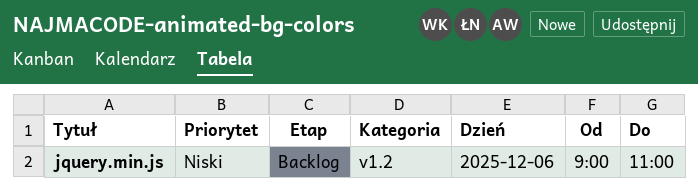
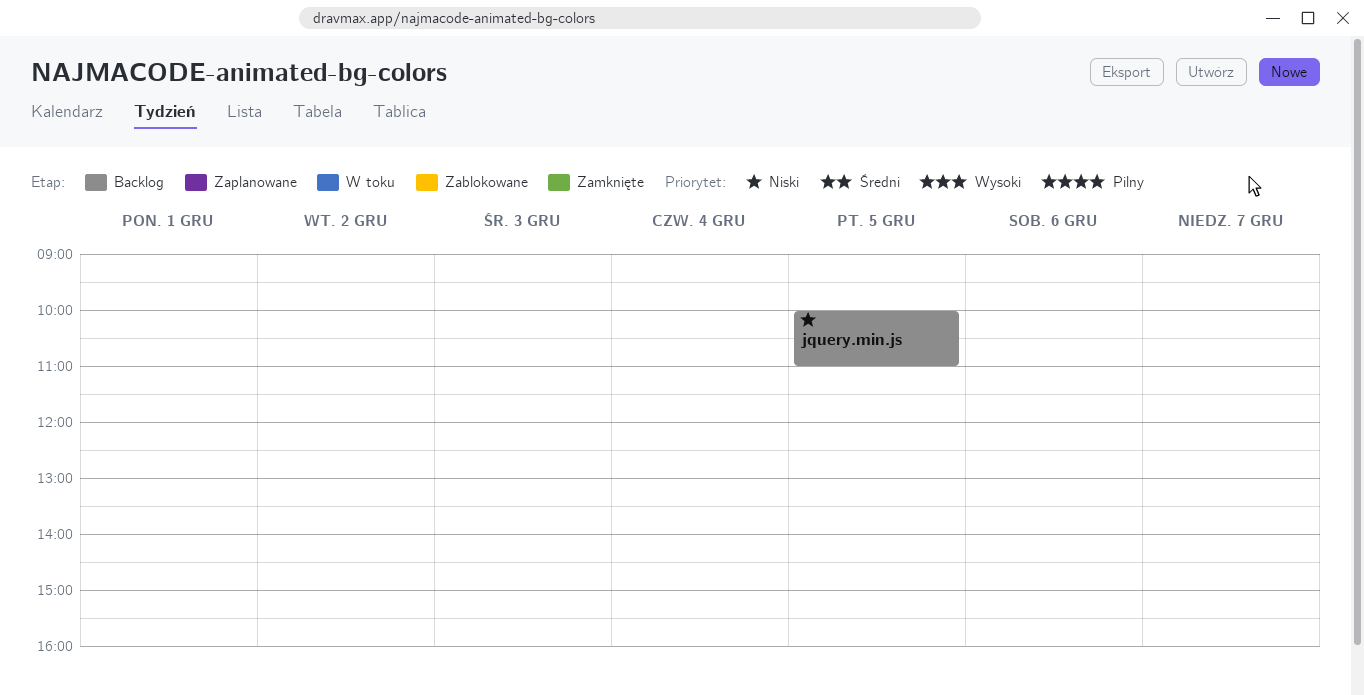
jquery.min.js, day: Dec 6 -> Dec 5
jquery.min.js, begins: 09:00 -> 10:00

